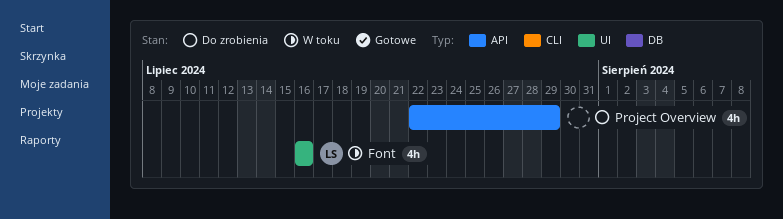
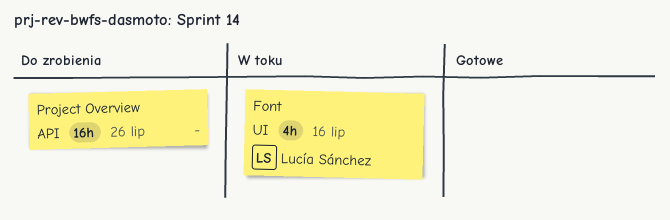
Project Overview, estimate: 4h -> 16h
Project Overview, due: Jul 29 -> Jul 26

